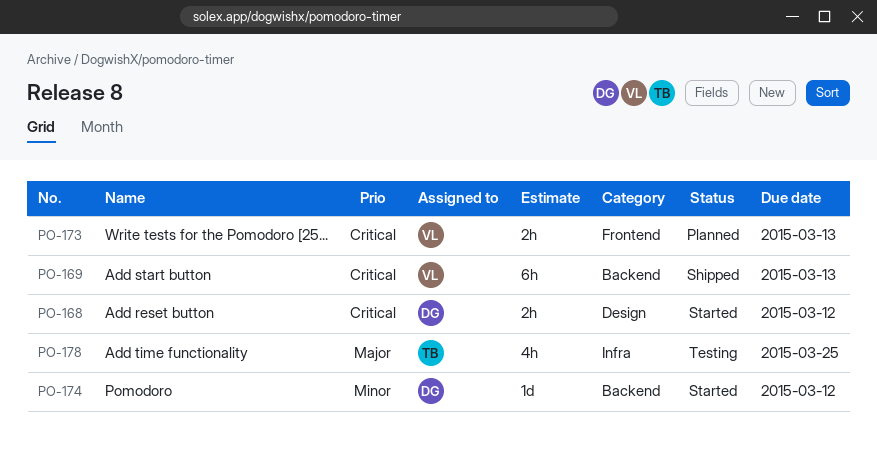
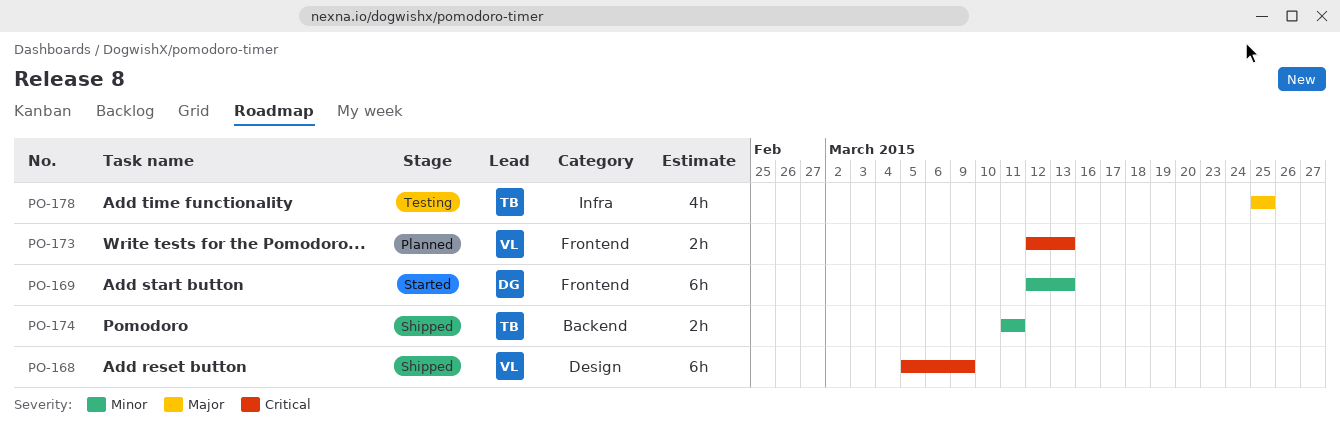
PO-168, status: Started -> Shipped
PO-168, owner: DG -> VL
PO-168, estimate: 2h -> 6h
PO-168, due: Mar 12 -> Mar 9
PO-169, status: Shipped -> Started
PO-169, owner: VL -> DG
PO-169, priority: Critical -> Minor
PO-169, label: Backend -> Frontend
PO-174, status: Started -> Shipped
PO-174, owner: DG -> TB
PO-174, estimate: 1d -> 2h
PO-174, due: Mar 12 -> Mar 11

